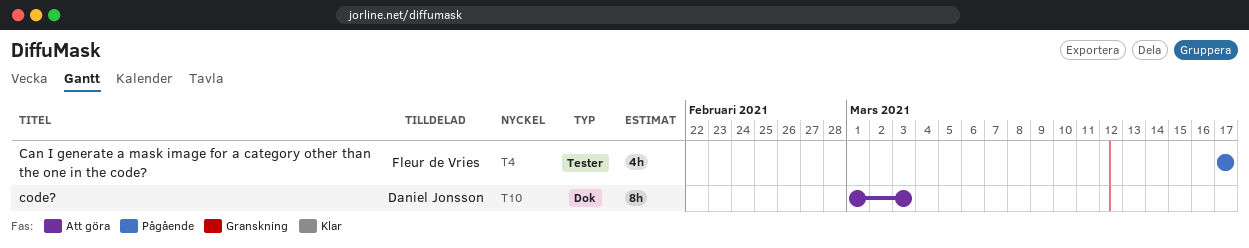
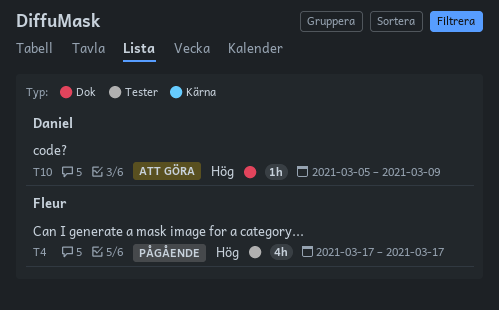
T10, estimate: 8h -> 1h
T10, start: Mar 1 -> Mar 5
T10, due: Mar 3 -> Mar 9

